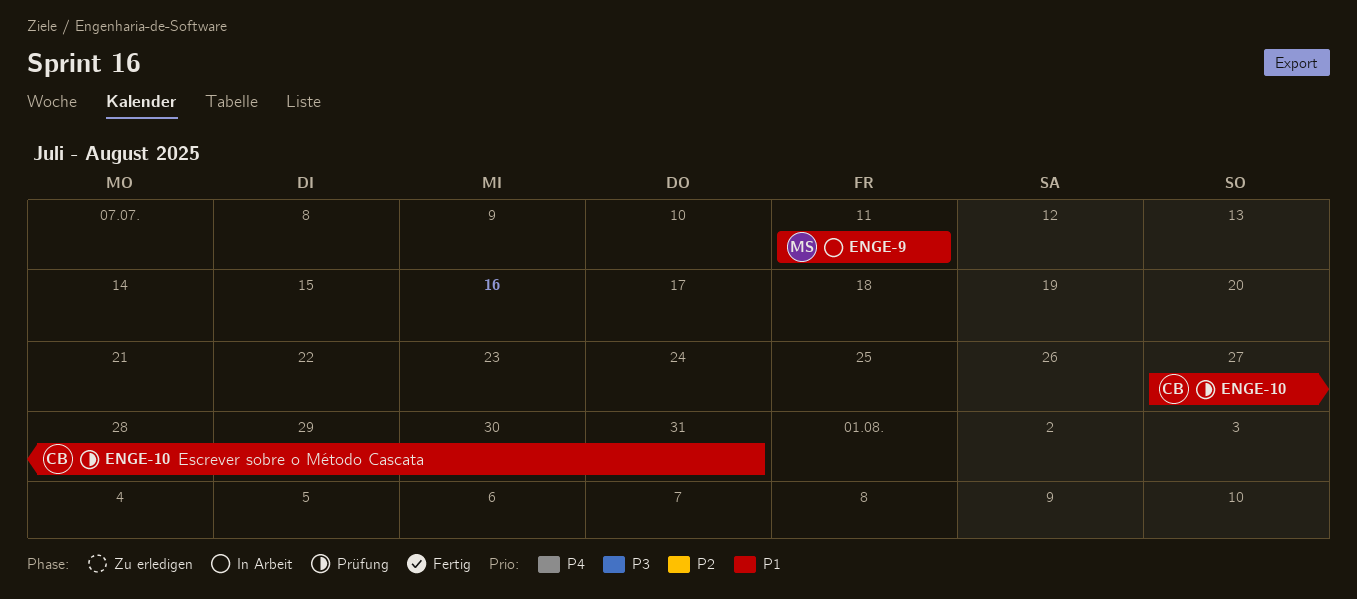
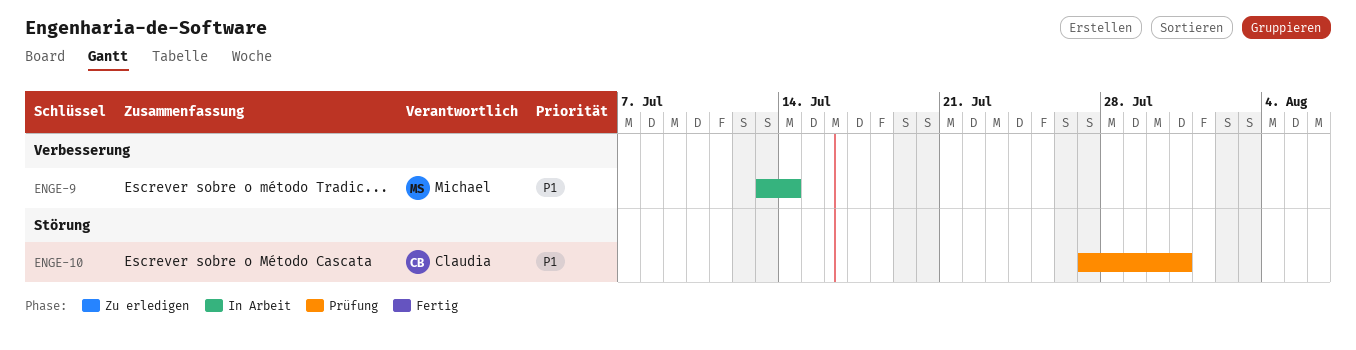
ENGE-9, start: Jul 11 -> Jul 13
ENGE-9, due: Jul 11 -> Jul 14

